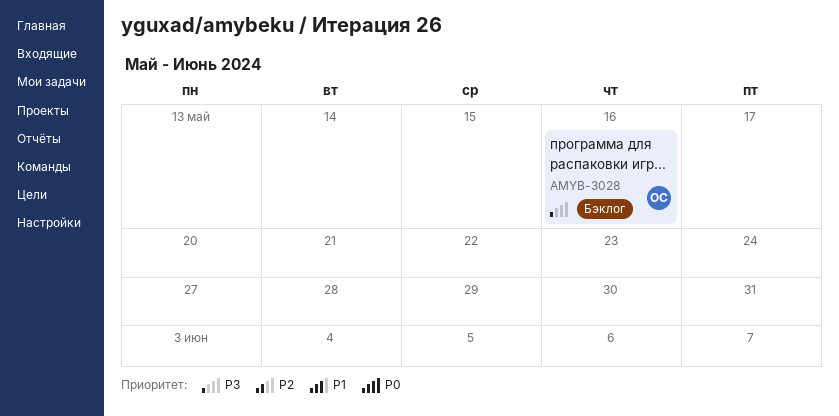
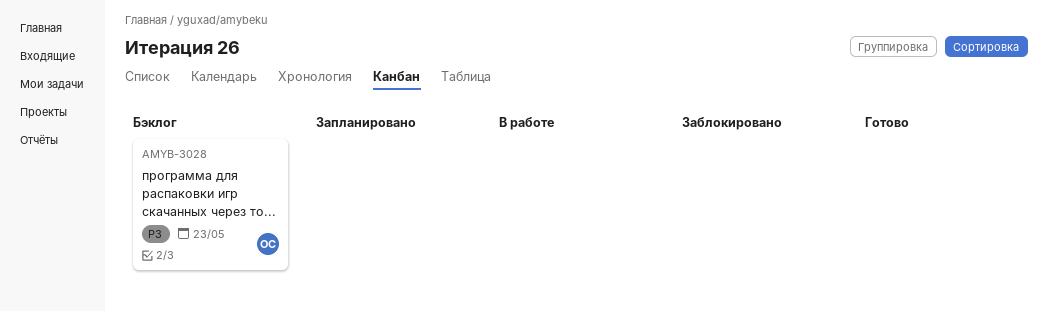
AMYB-3028, due: May 16 -> May 23

